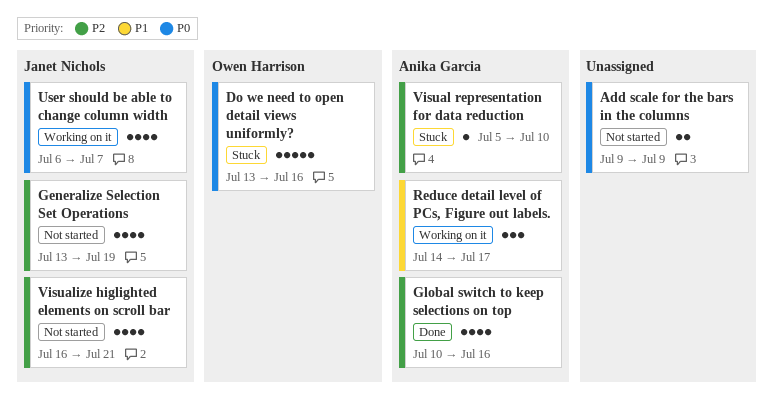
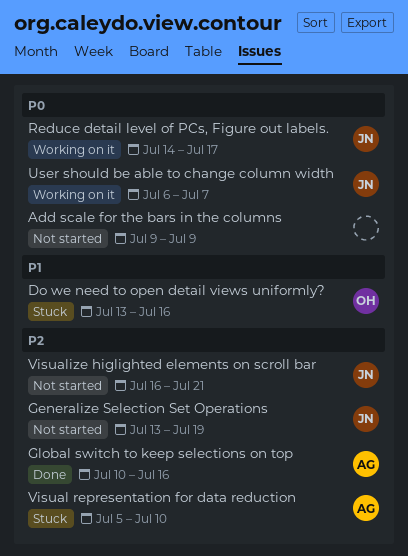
Do we need to open detail views uniformly?, priority: P0 -> P1
Reduce detail level of PCs, Figure out labels., owner: Anika Garcia -> Janet Nichols
Reduce detail level of PCs, Figure out labels., priority: P1 -> P0

